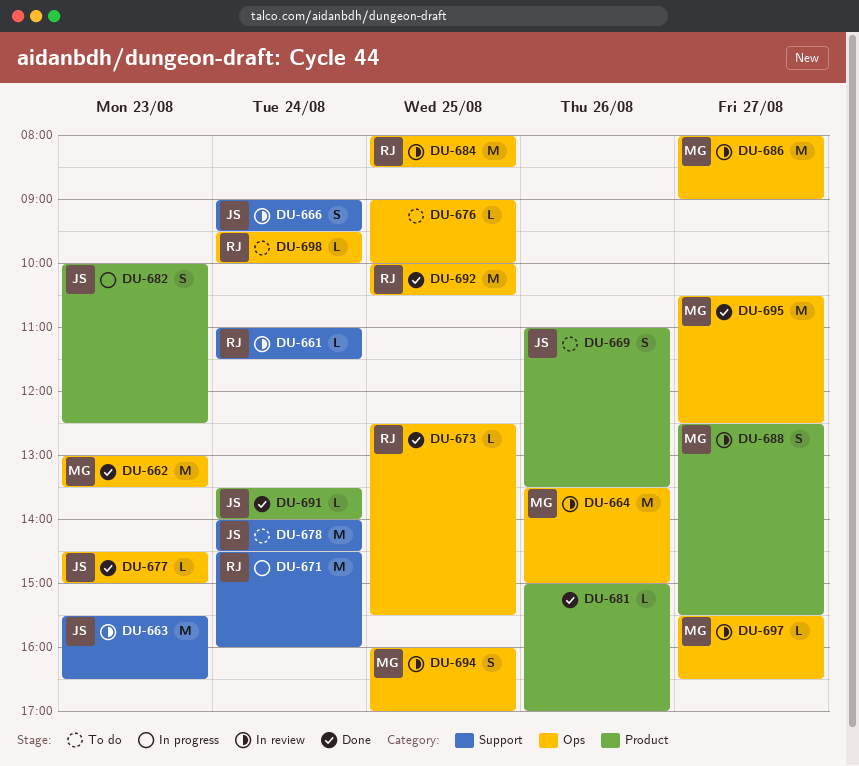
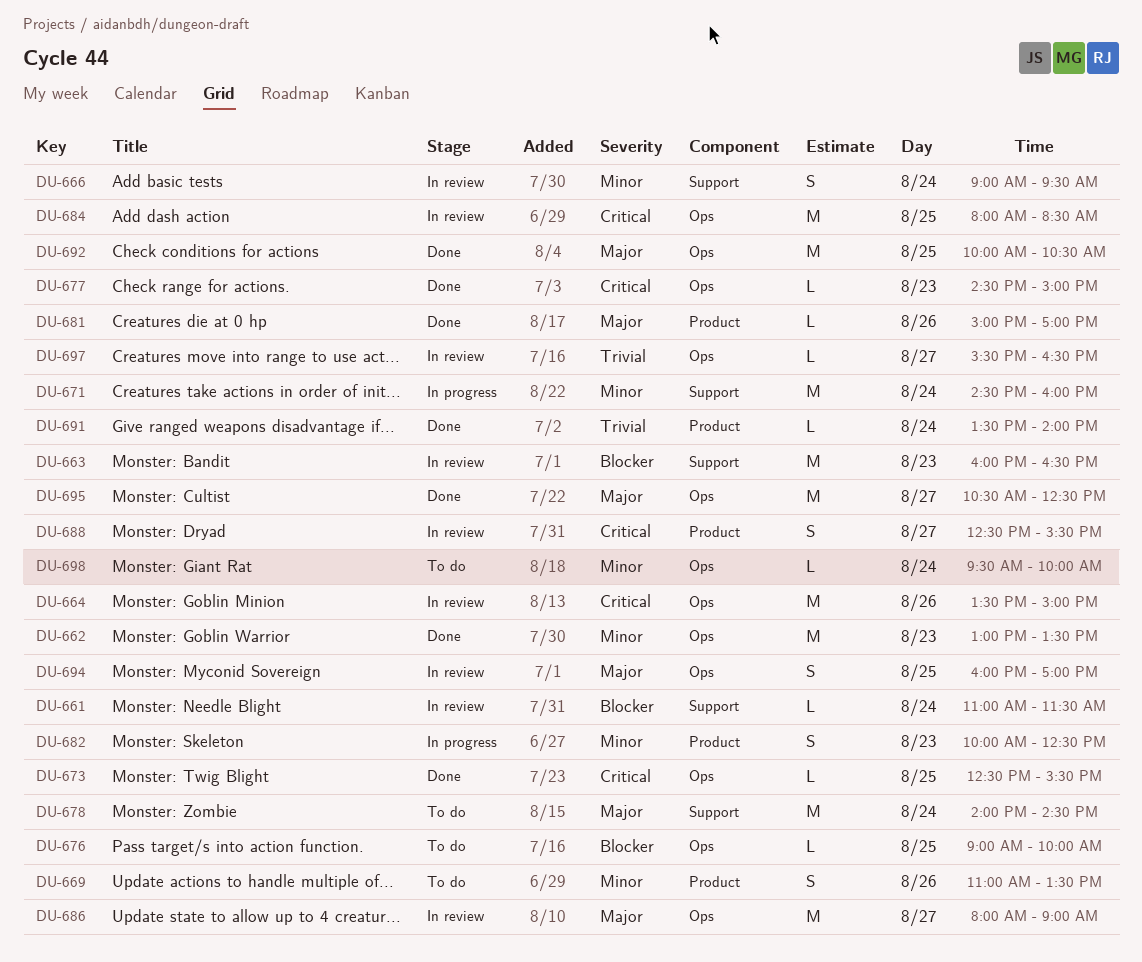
DU-663, begins: 15:30 -> 16:00

